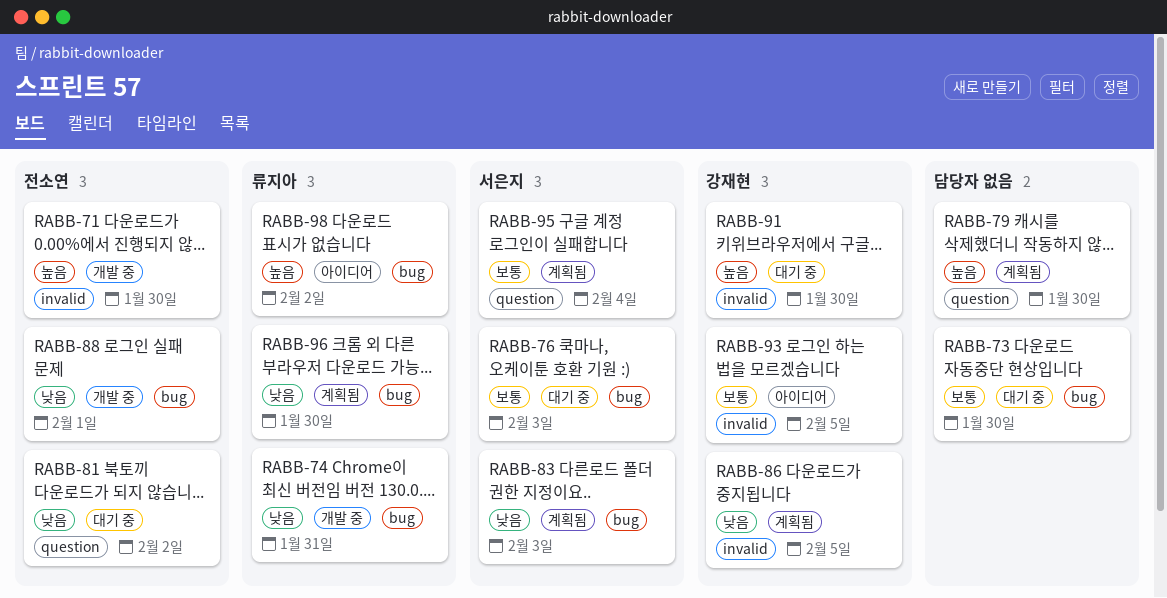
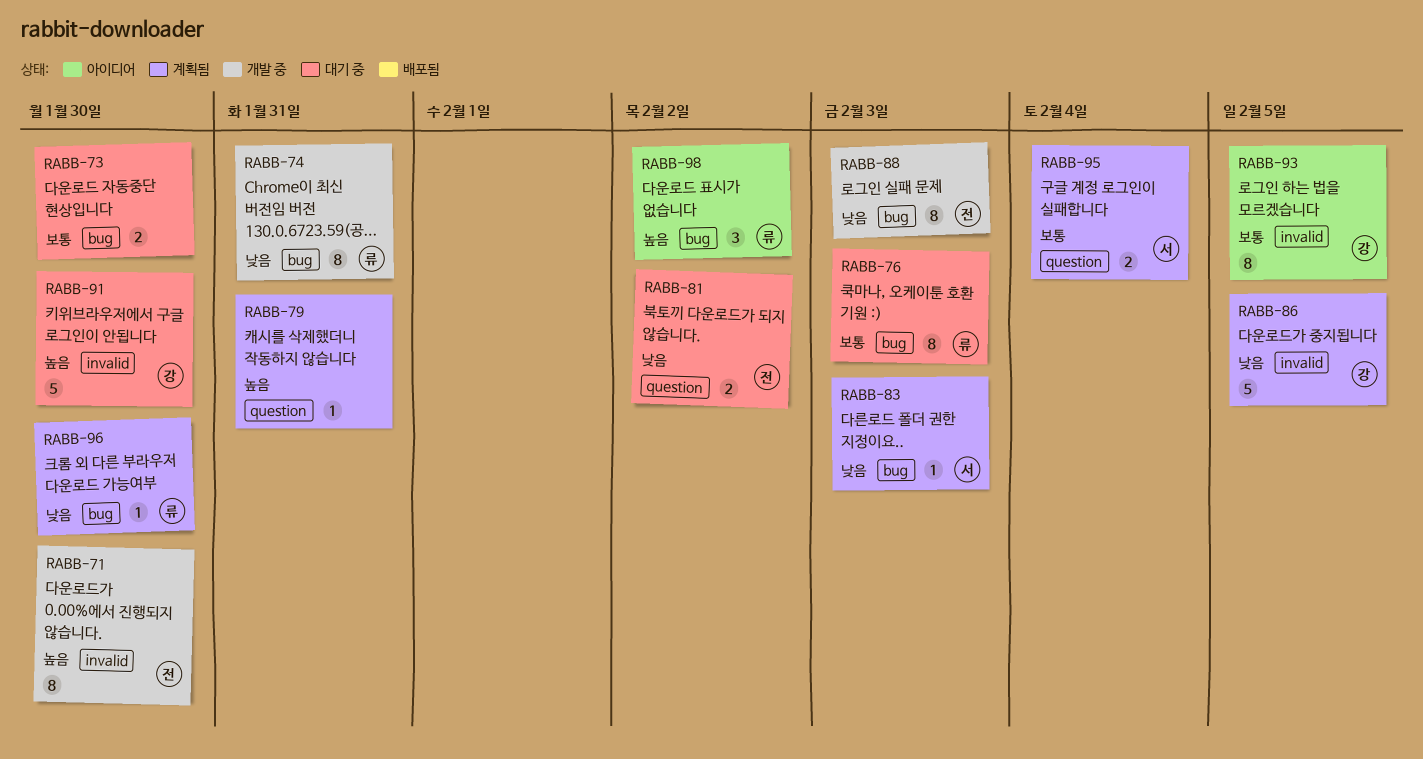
RABB-76, owner: 서은지 -> 류지아
RABB-79, due: Jan 30 -> Jan 31
RABB-88, due: Feb 1 -> Feb 3

